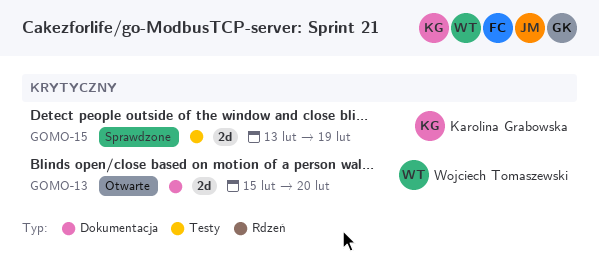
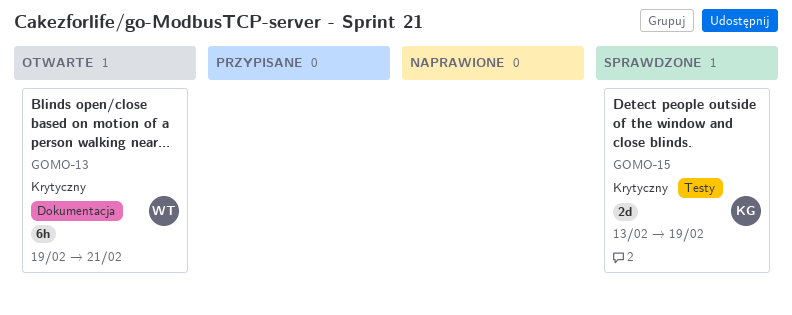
GOMO-13, estimate: 2d -> 6h
GOMO-13, start: Feb 15 -> Feb 19
GOMO-13, due: Feb 20 -> Feb 21

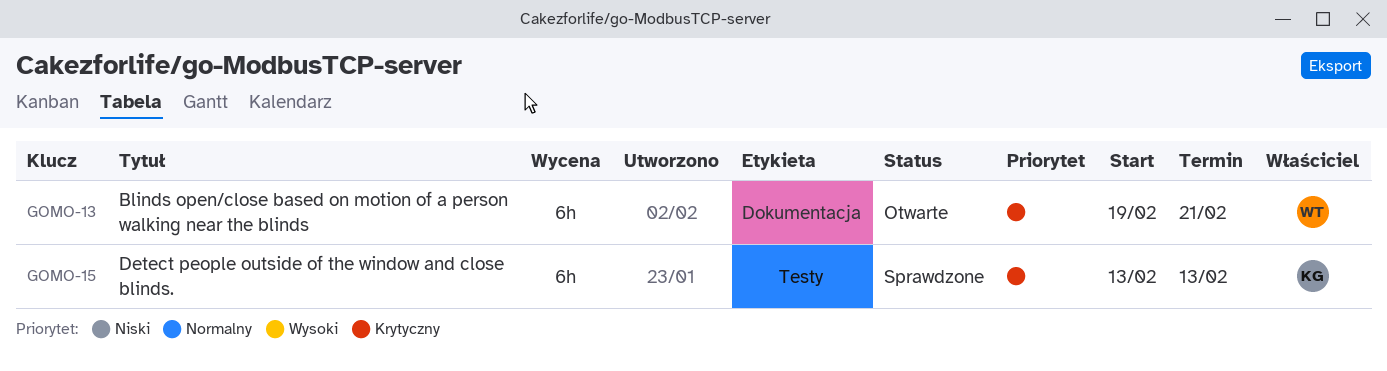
GOMO-15, estimate: 2d -> 6h
GOMO-15, due: Feb 19 -> Feb 13

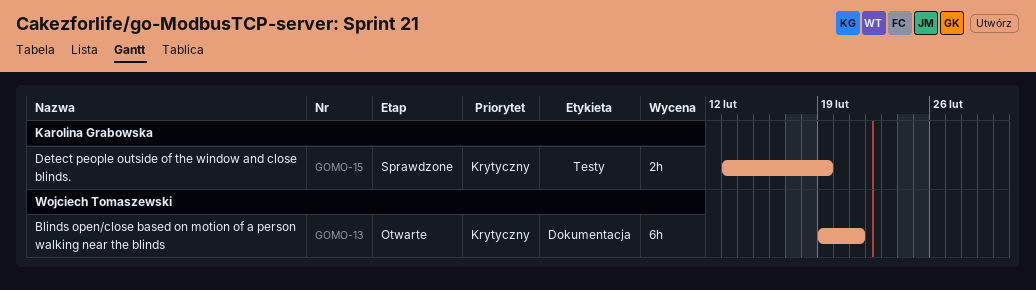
GOMO-15, estimate: 6h -> 2h
GOMO-15, due: Feb 13 -> Feb 19

